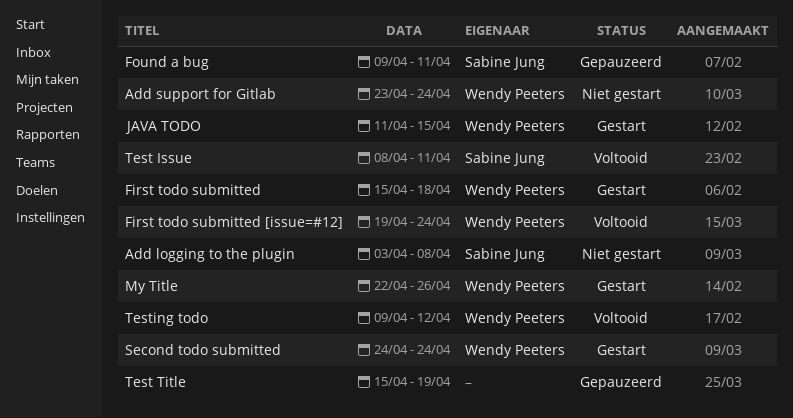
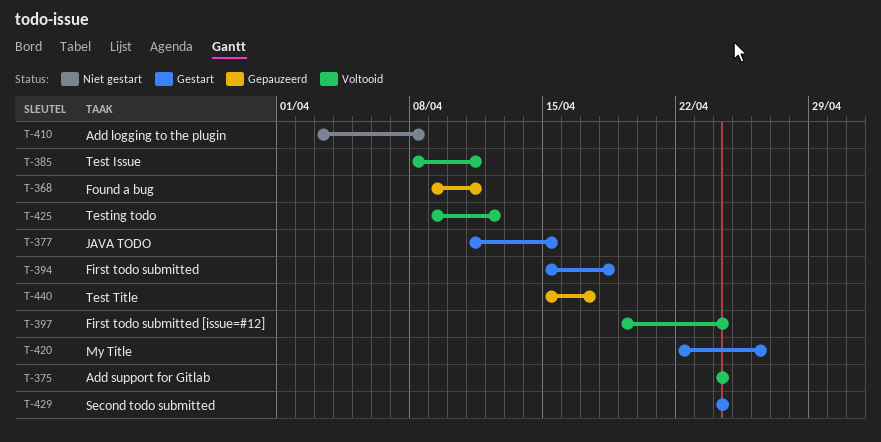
Add support for Gitlab, status: Niet gestart -> Voltooid
Add support for Gitlab, start: Apr 23 -> Apr 24
Test Title, due: Apr 19 -> Apr 17

